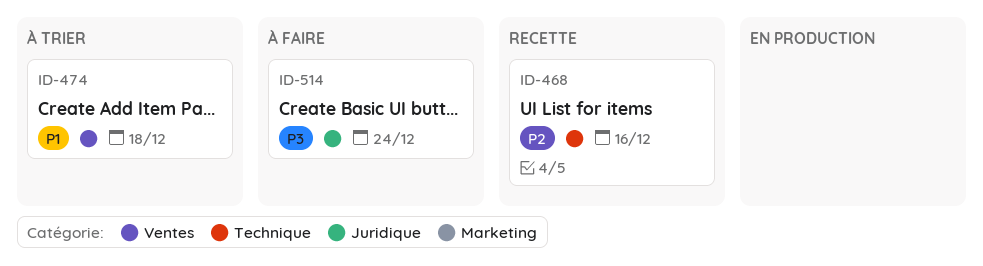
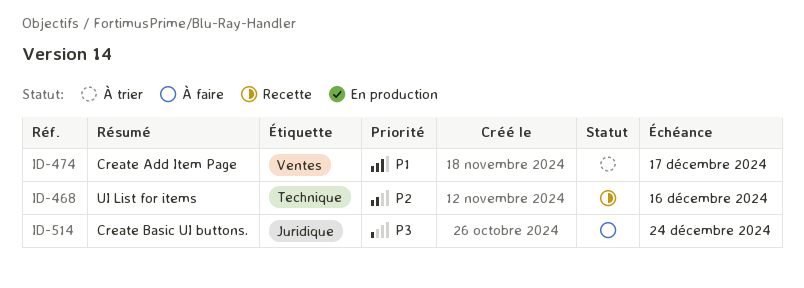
ID-474, due: Dec 18 -> Dec 17

